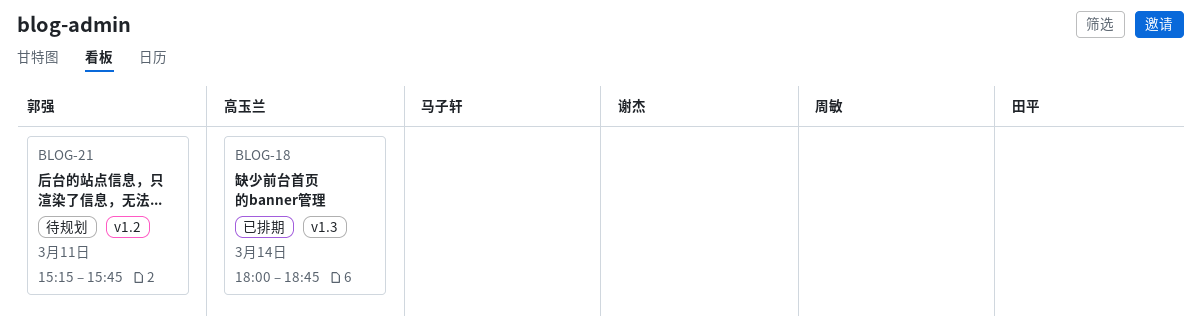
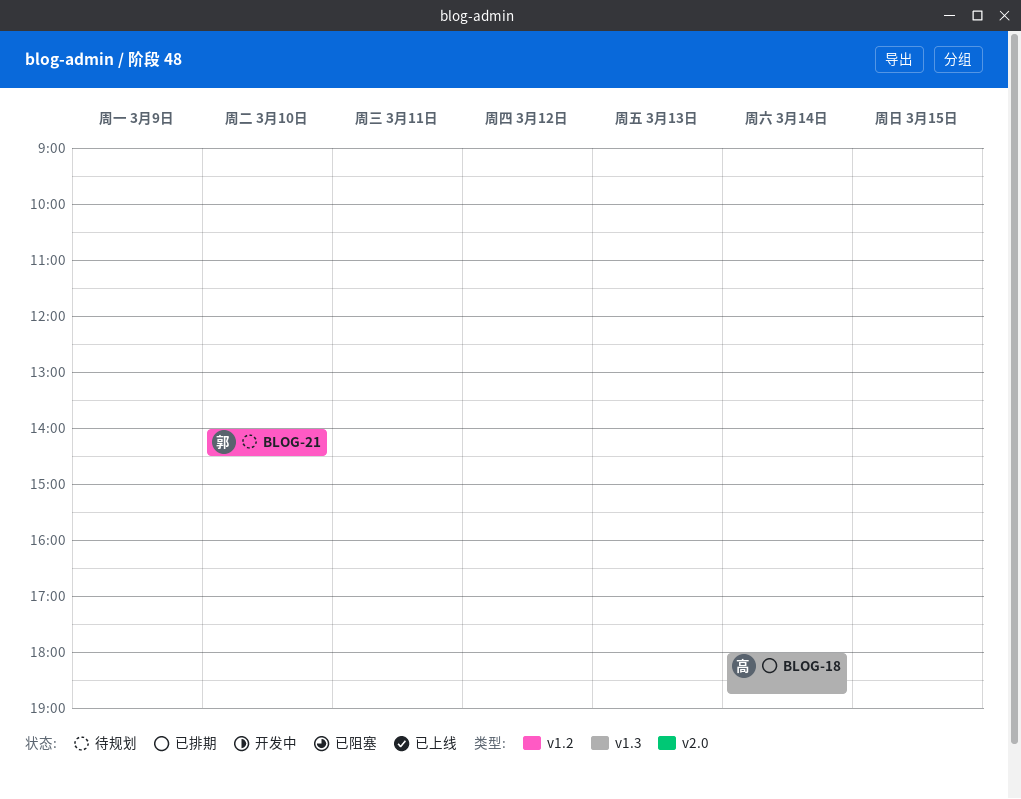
BLOG-21, day: Mar 11 -> Mar 10
BLOG-21, begins: 15:15 -> 14:00
BLOG-21, ends: 15:45 -> 14:30

